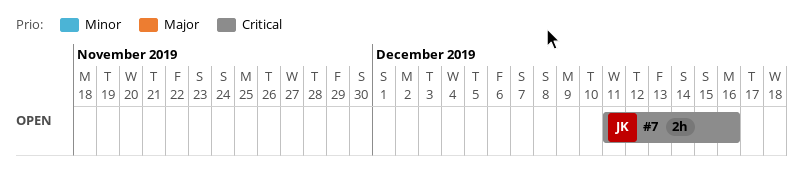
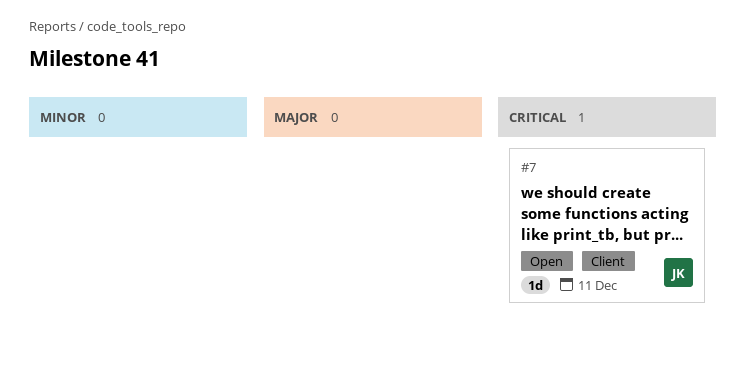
#7, estimate: 2h -> 1d
#7, due: Dec 16 -> Dec 11

